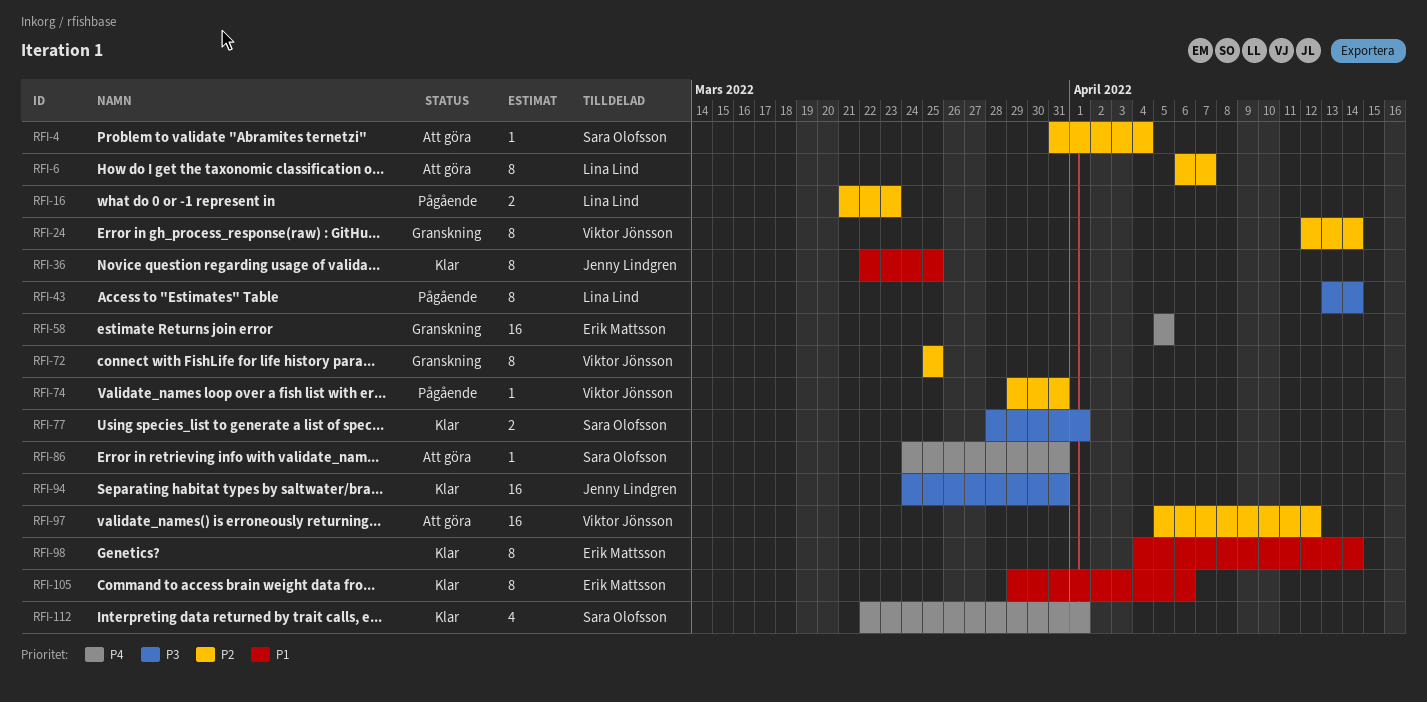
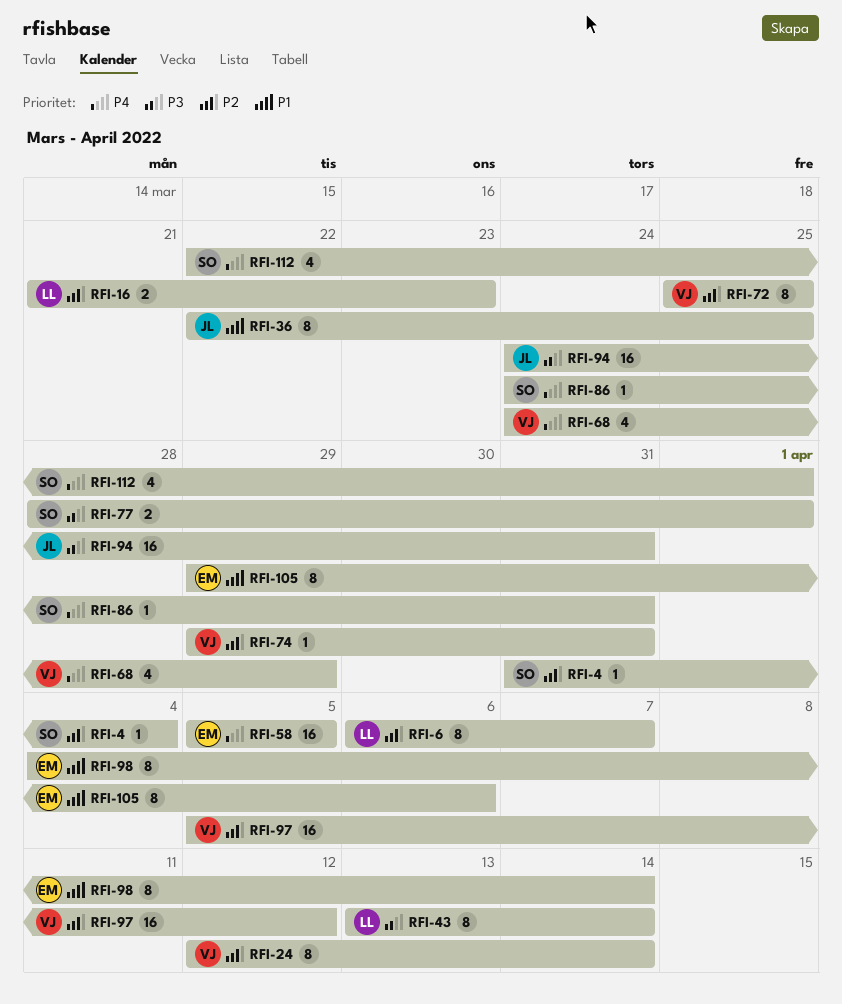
RFI-68: none -> present

